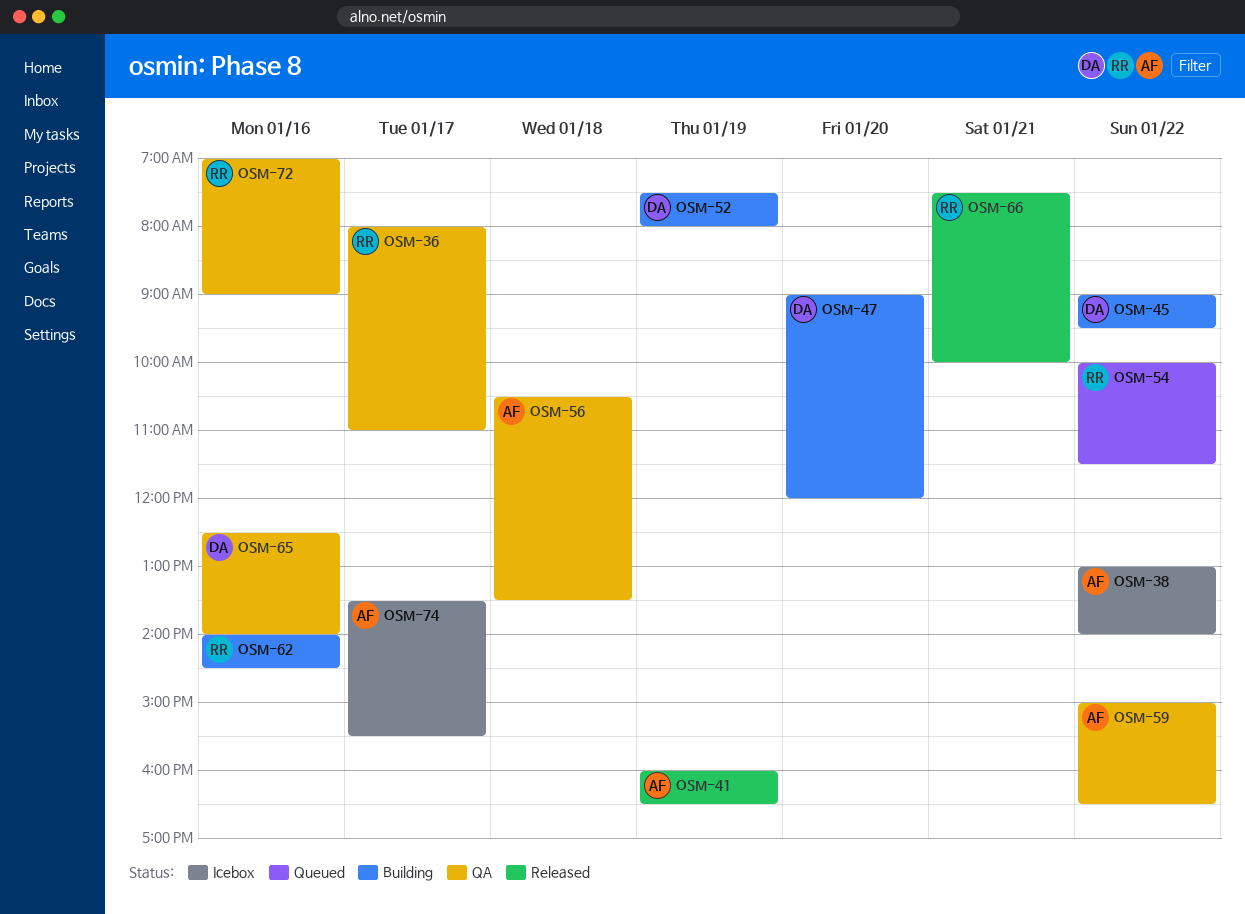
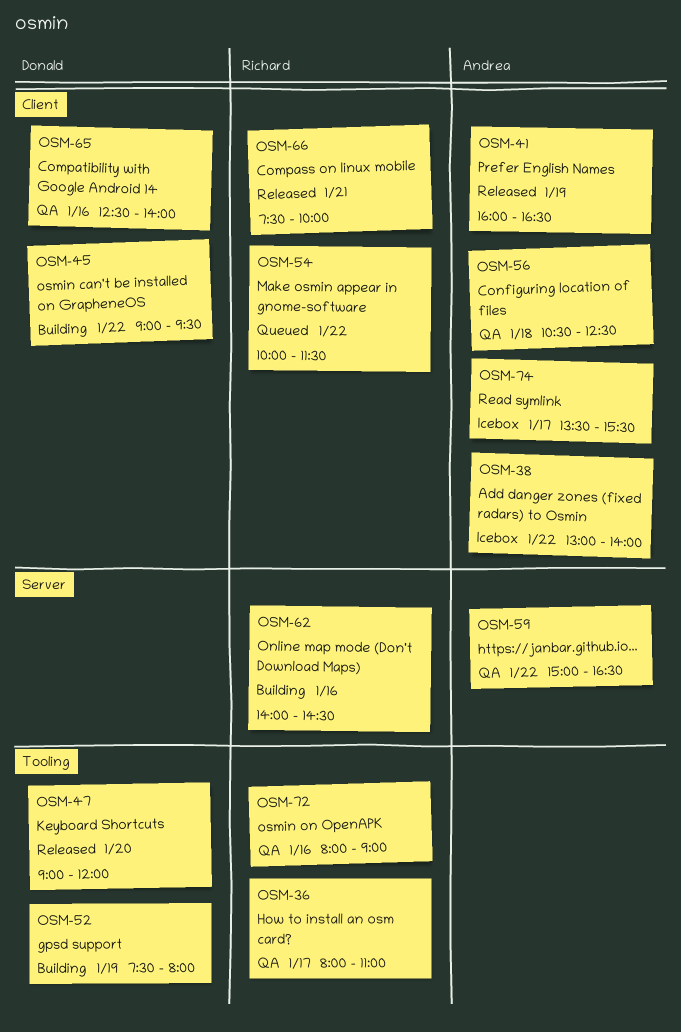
OSM-47, status: Building -> Released
OSM-56, ends: 13:30 -> 12:30
OSM-72, begins: 07:00 -> 08:00

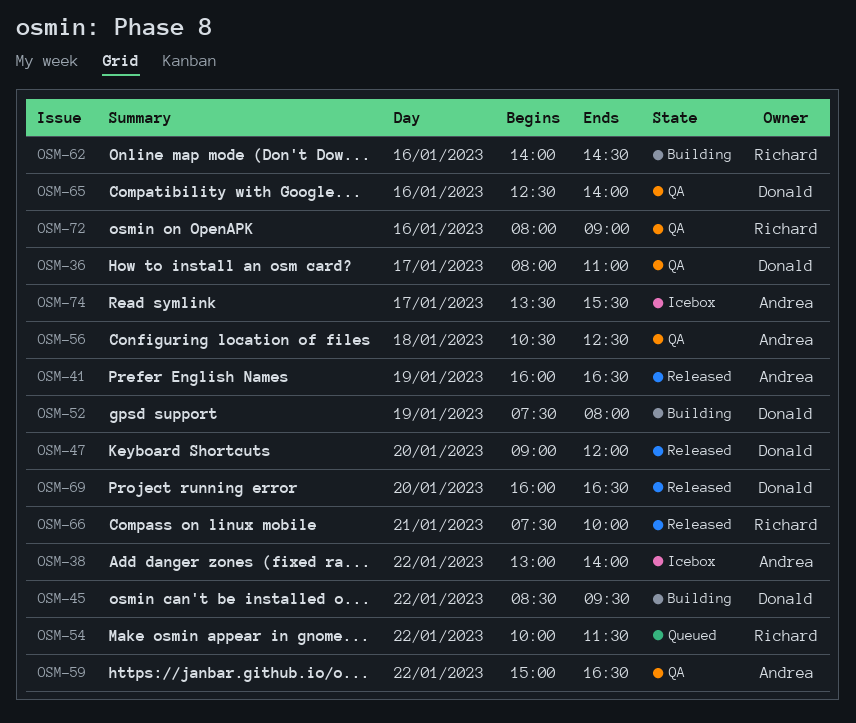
OSM-36, owner: Richard -> Donald
OSM-45, begins: 09:00 -> 08:30
OSM-69: none -> present

